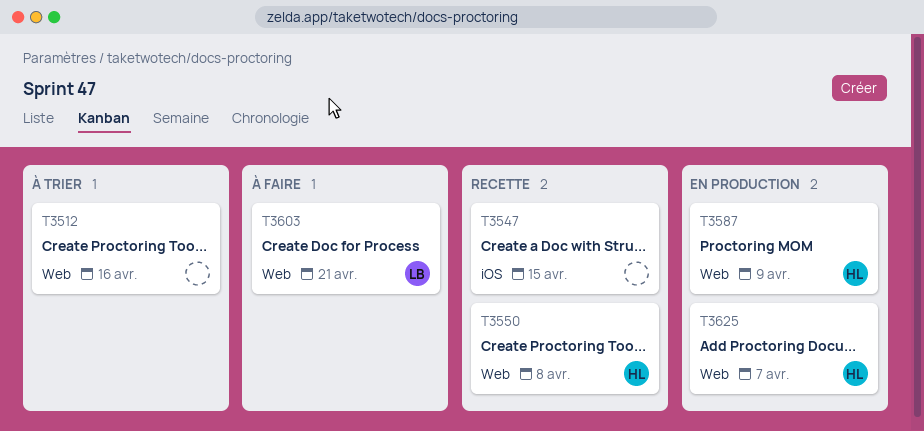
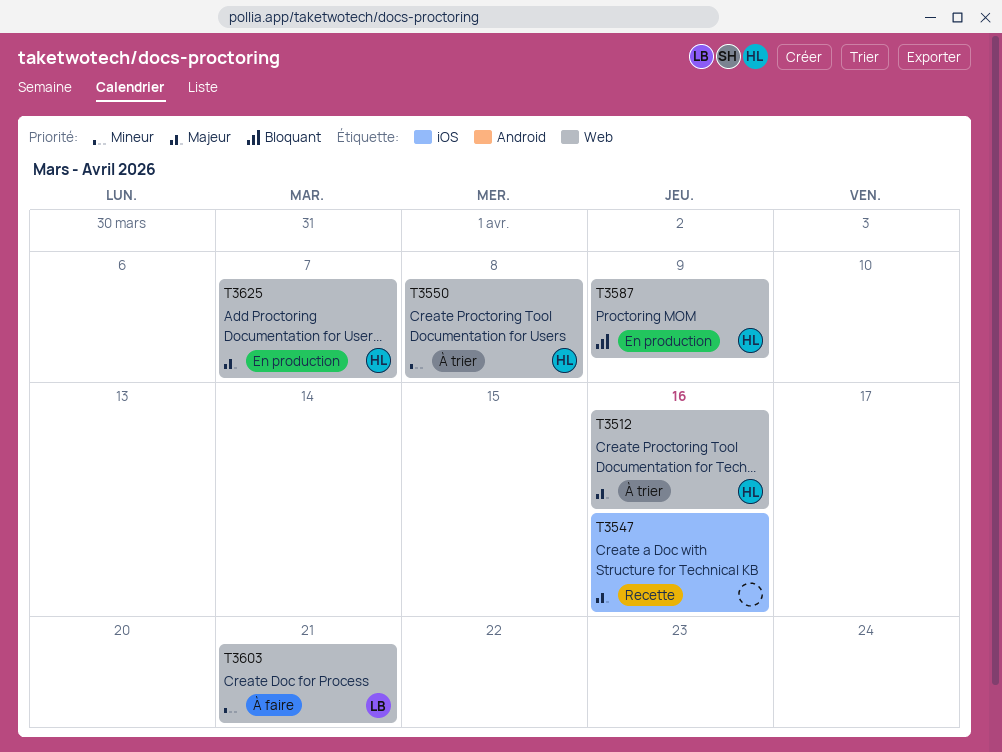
T3512, owner: none -> HL
T3547, due: Apr 15 -> Apr 16
T3550, status: Recette -> À trier

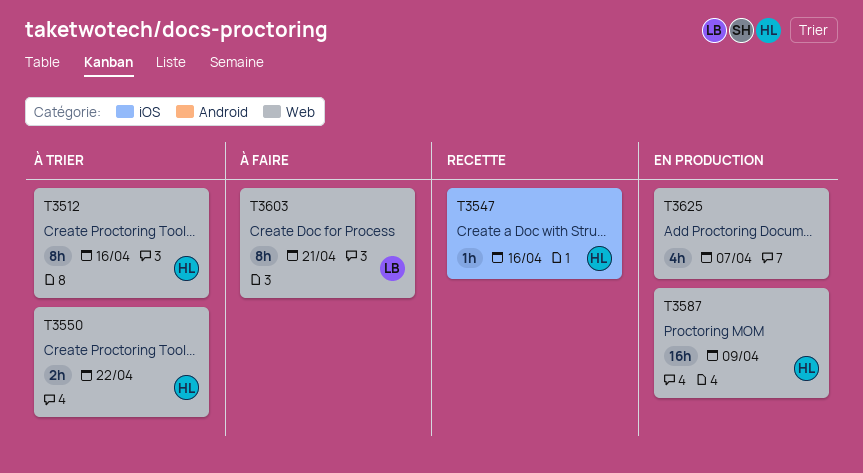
T3547, owner: none -> HL
T3550, due: Apr 8 -> Apr 22
T3625, owner: HL -> none

